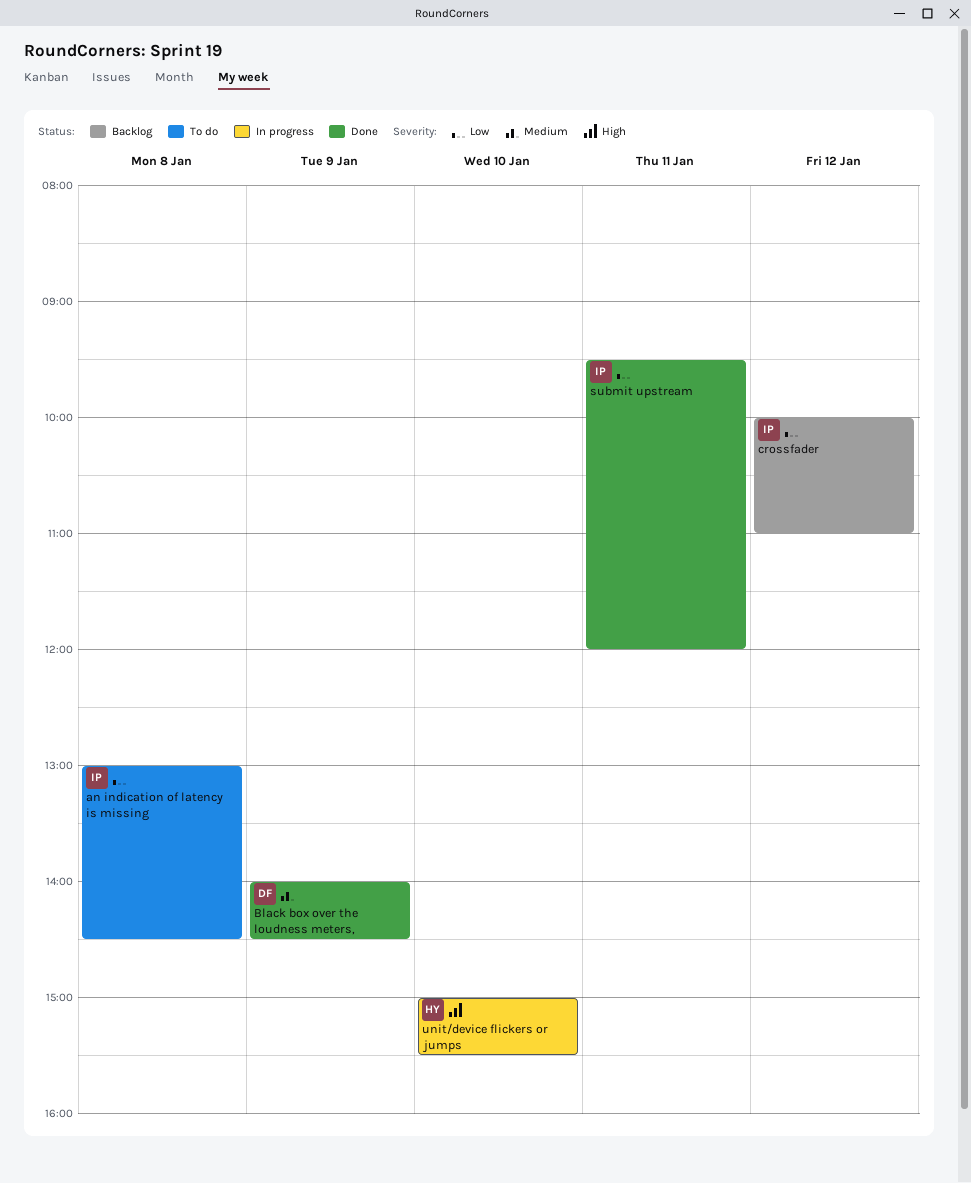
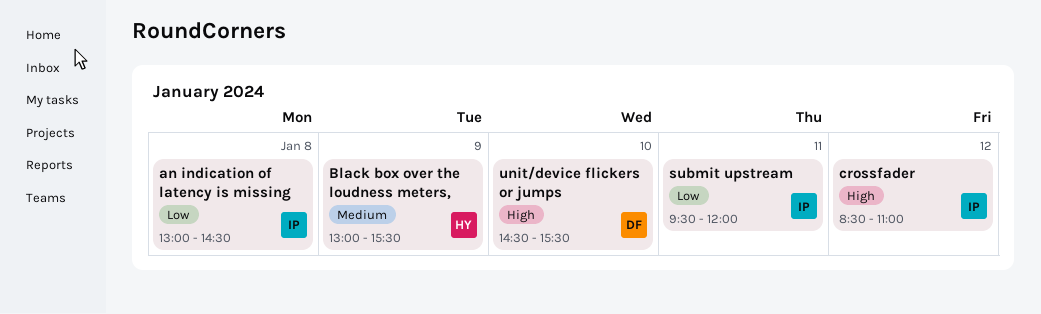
Black box over the loudness meters,, owner: DF -> HY
Black box over the loudness meters,, begins: 14:00 -> 13:00
Black box over the loudness meters,, ends: 14:30 -> 15:30
crossfader, priority: Low -> High
crossfader, begins: 10:00 -> 08:30
unit/device flickers or jumps, owner: HY -> DF
unit/device flickers or jumps, begins: 15:00 -> 14:30

